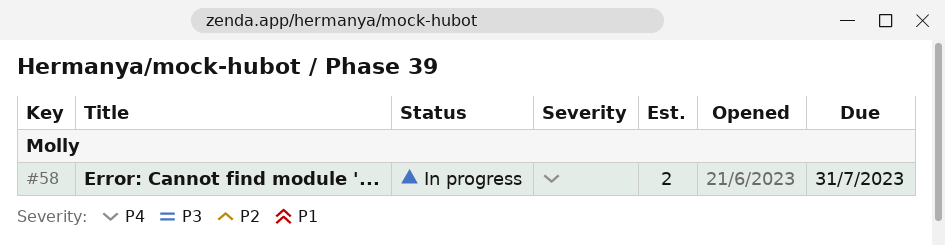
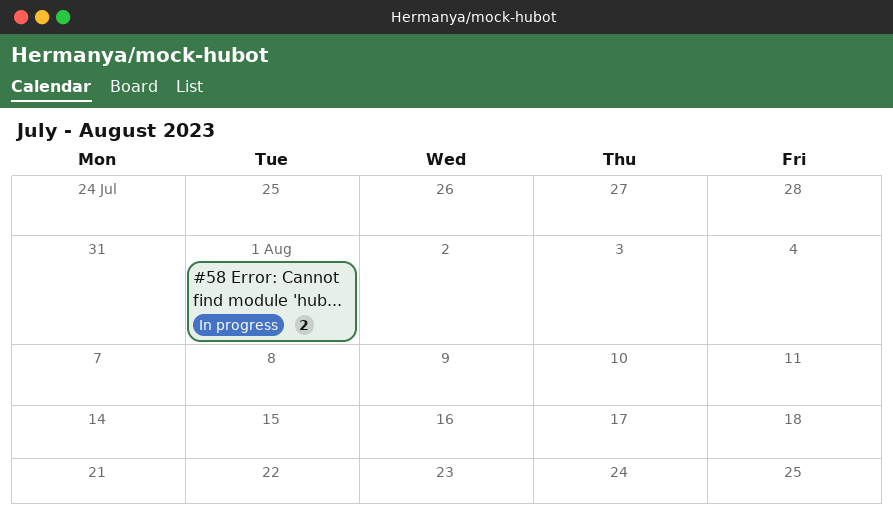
#58, due: Jul 31 -> Aug 1

